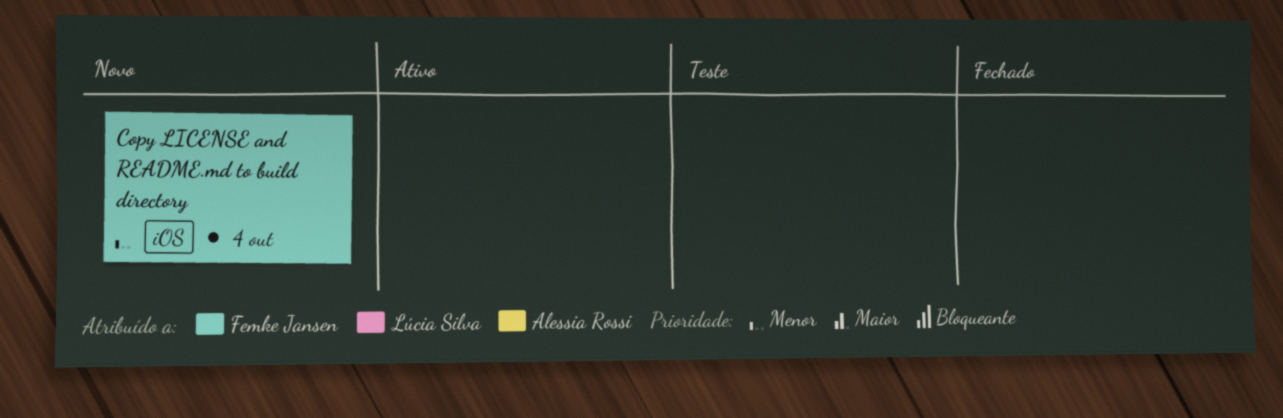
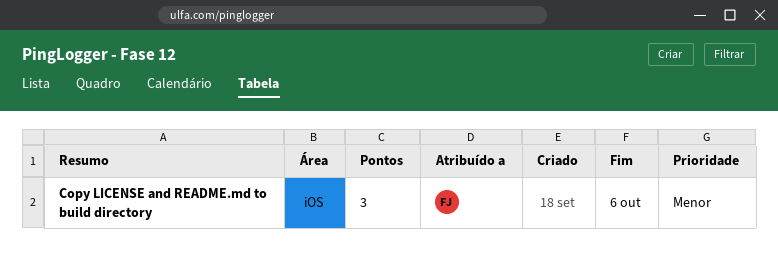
Copy LICENSE and README.md to build directory, estimate: 1 -> 3
Copy LICENSE and README.md to build directory, due: Oct 4 -> Oct 6

